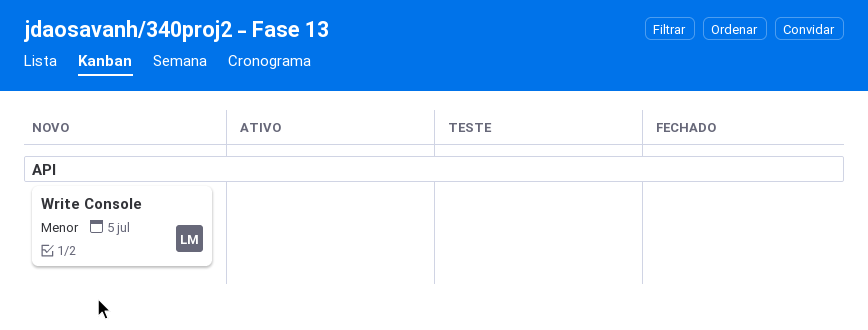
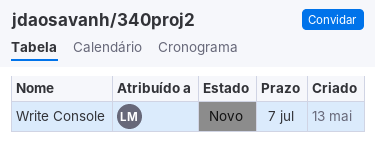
Write Console, due: Jul 5 -> Jul 7

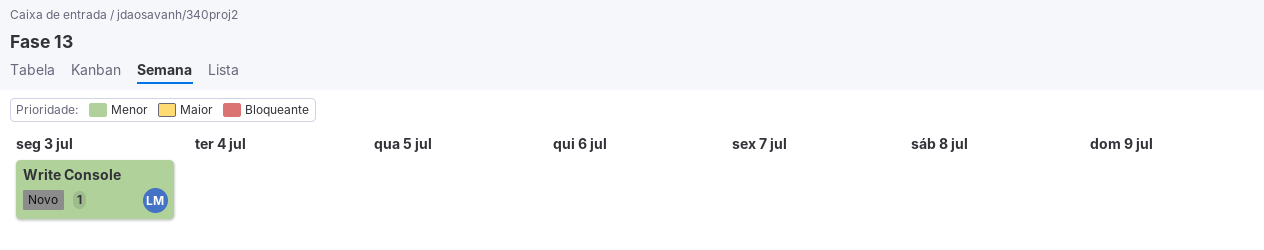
Write Console, due: Jul 7 -> Jul 3

